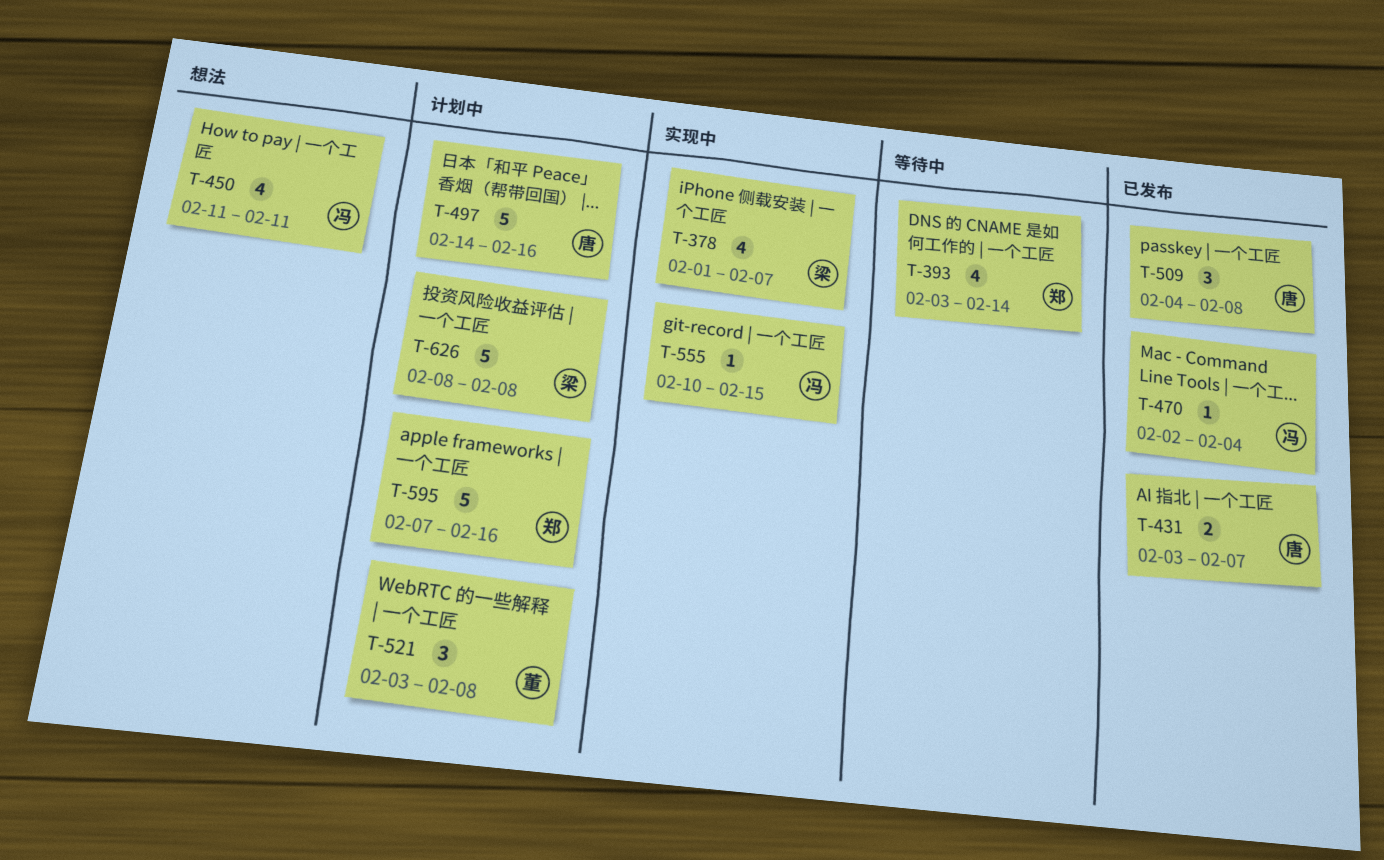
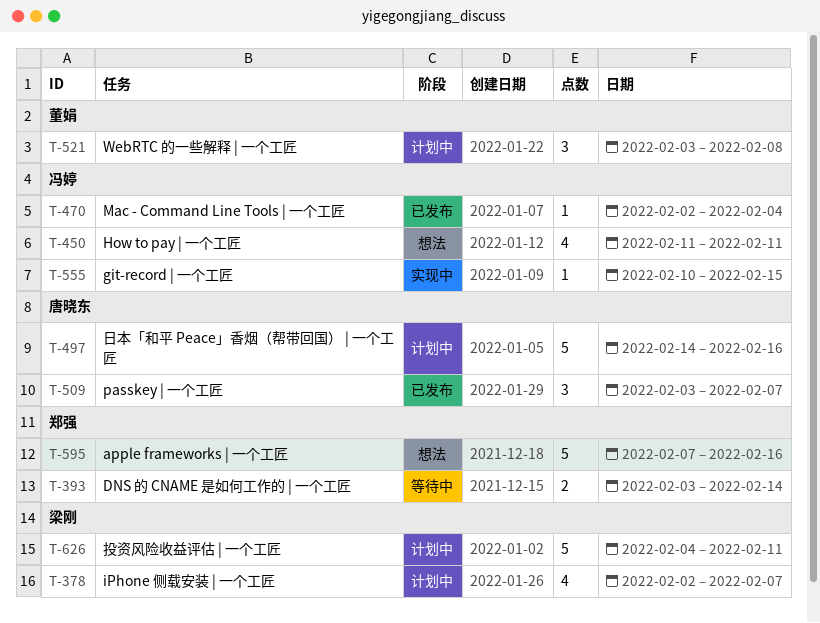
T-378, status: 实现中 -> 计划中
T-378, start: Feb 1 -> Feb 2
T-393, estimate: 4 -> 2
T-431: present -> none
T-509, start: Feb 4 -> Feb 3
T-509, due: Feb 8 -> Feb 7
T-595, status: 计划中 -> 想法
T-626, start: Feb 8 -> Feb 4
T-626, due: Feb 8 -> Feb 11

